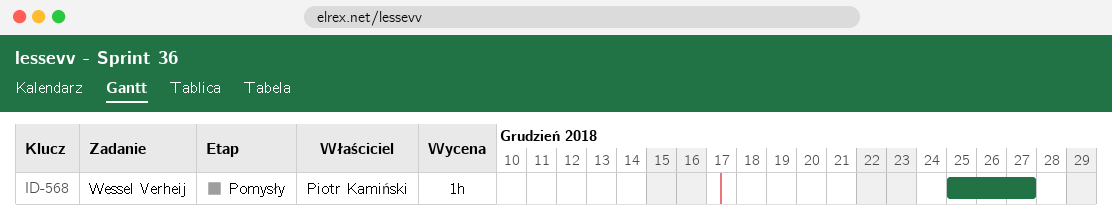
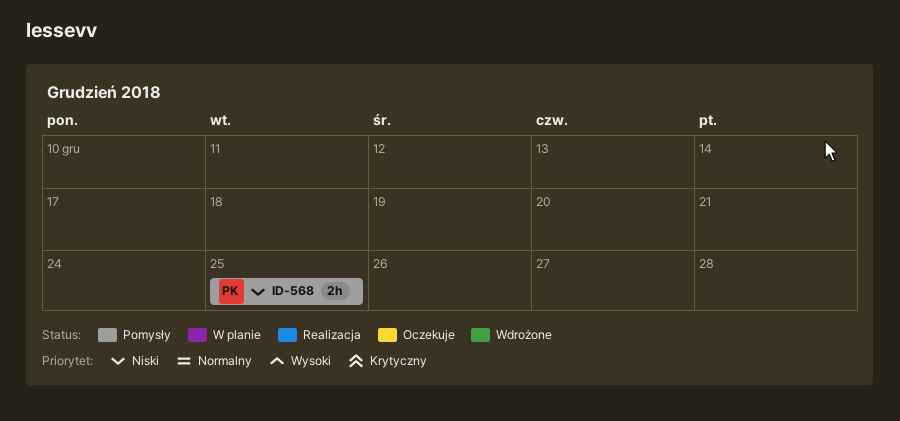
ID-568, estimate: 1h -> 2h
ID-568, due: Dec 27 -> Dec 25

